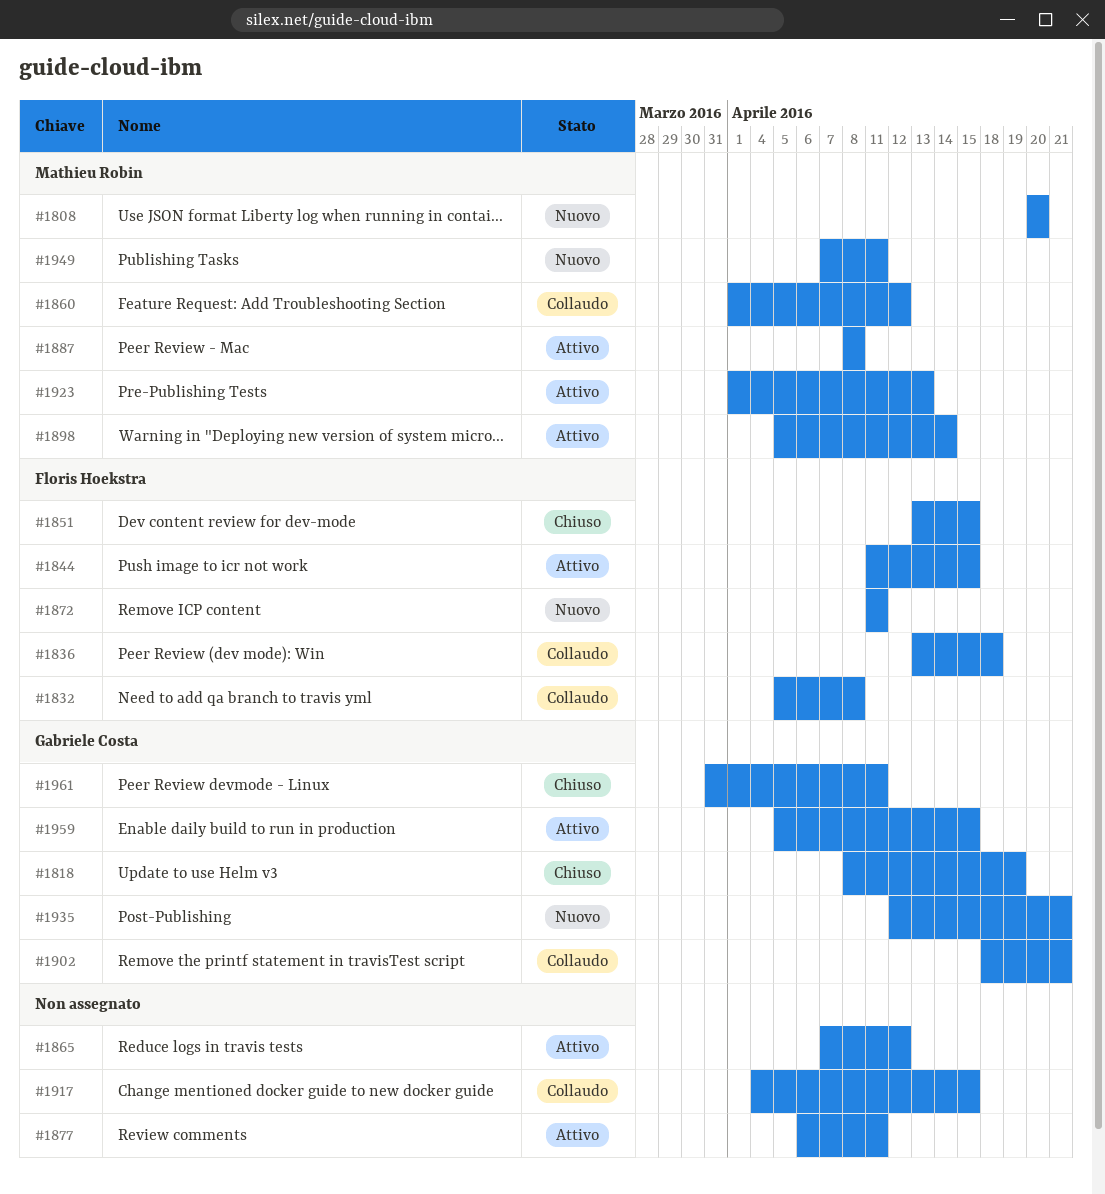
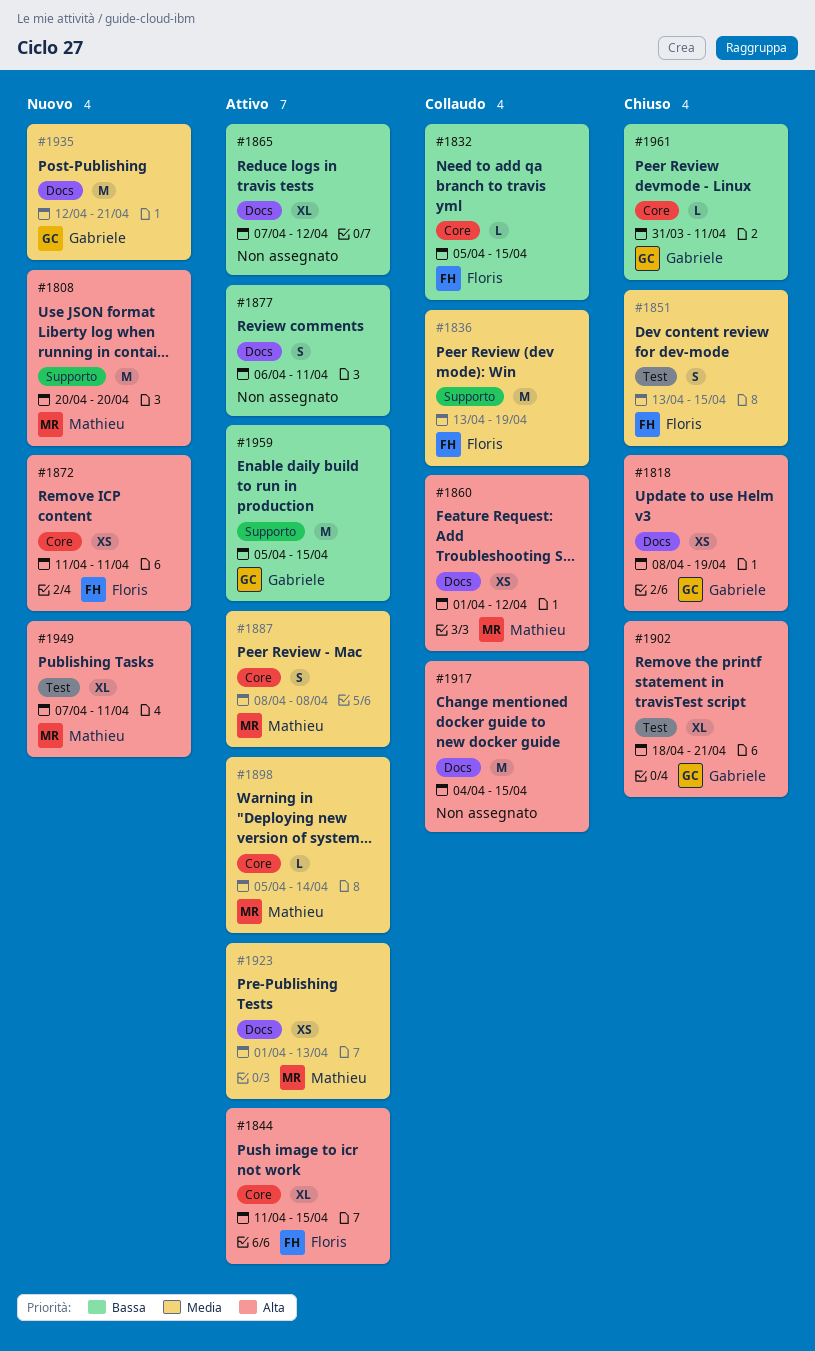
#1832, due: Apr 8 -> Apr 15
#1836, due: Apr 18 -> Apr 19
#1902, status: Collaudo -> Chiuso

